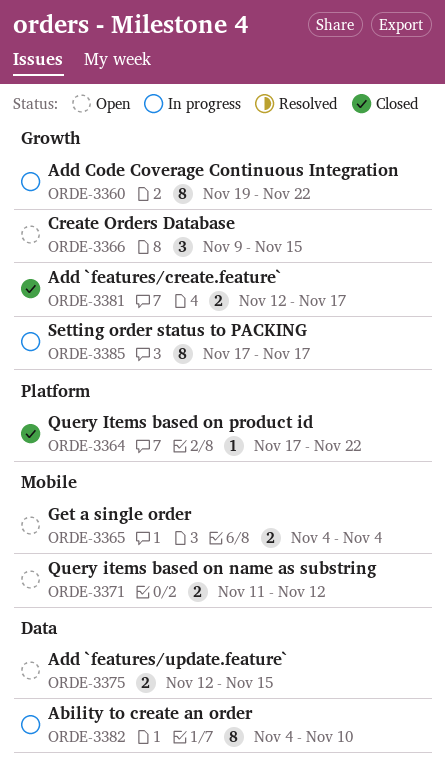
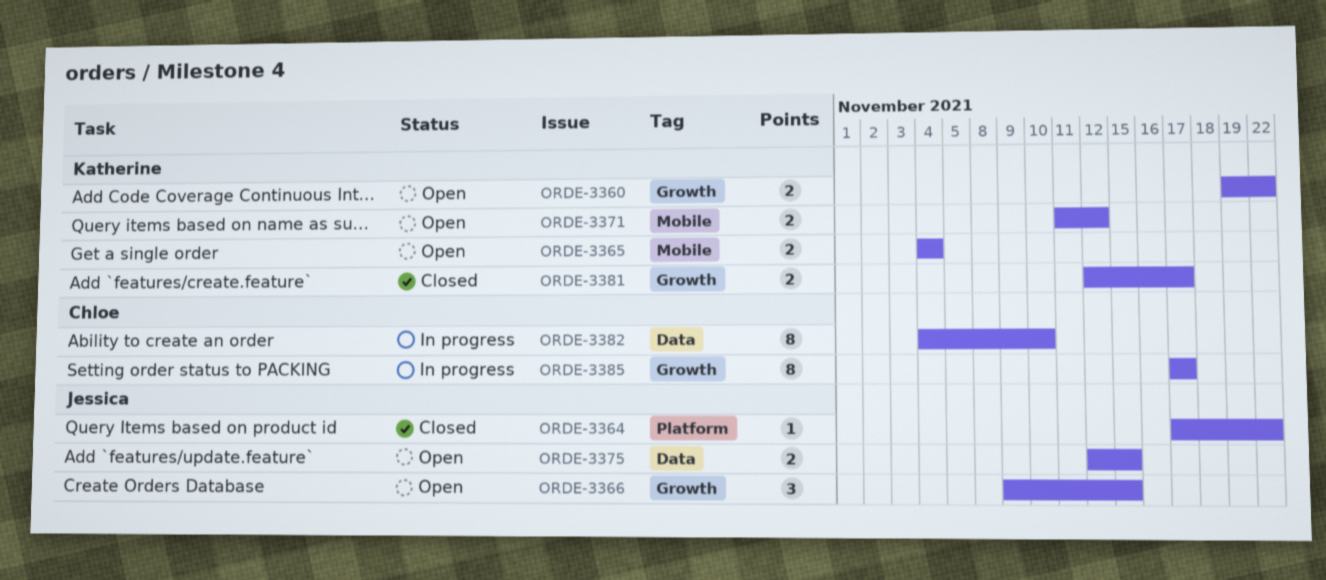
ORDE-3360, status: In progress -> Open
ORDE-3360, estimate: 8 -> 2

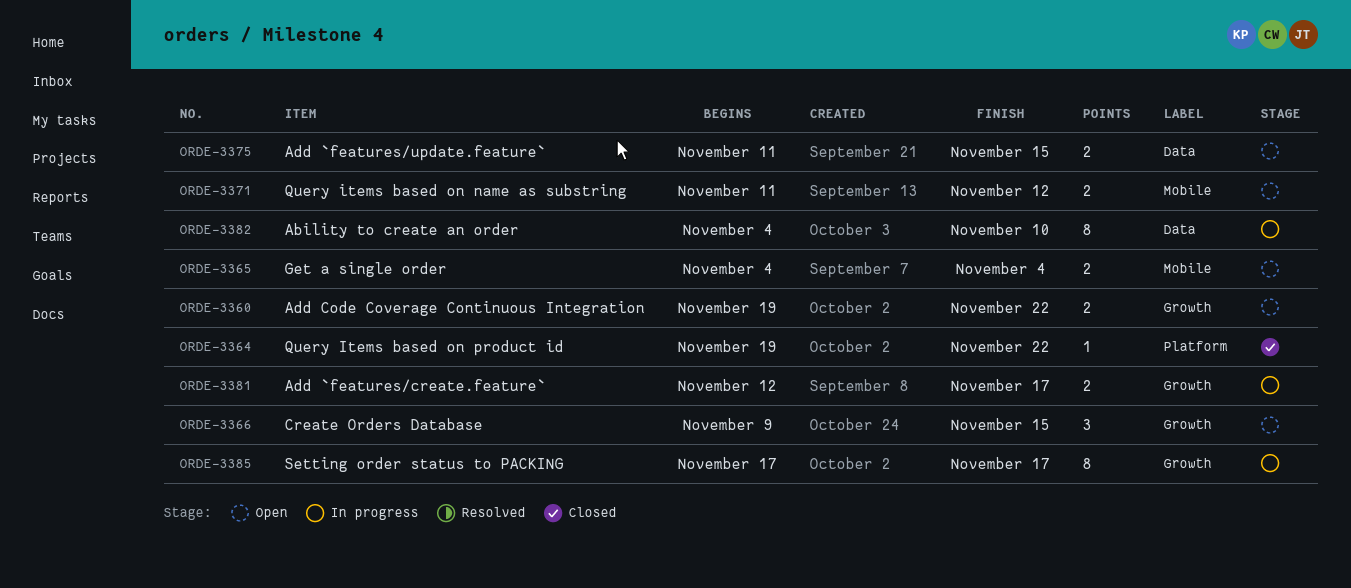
ORDE-3364, start: Nov 17 -> Nov 19
ORDE-3375, start: Nov 12 -> Nov 11
ORDE-3381, status: Closed -> In progress

